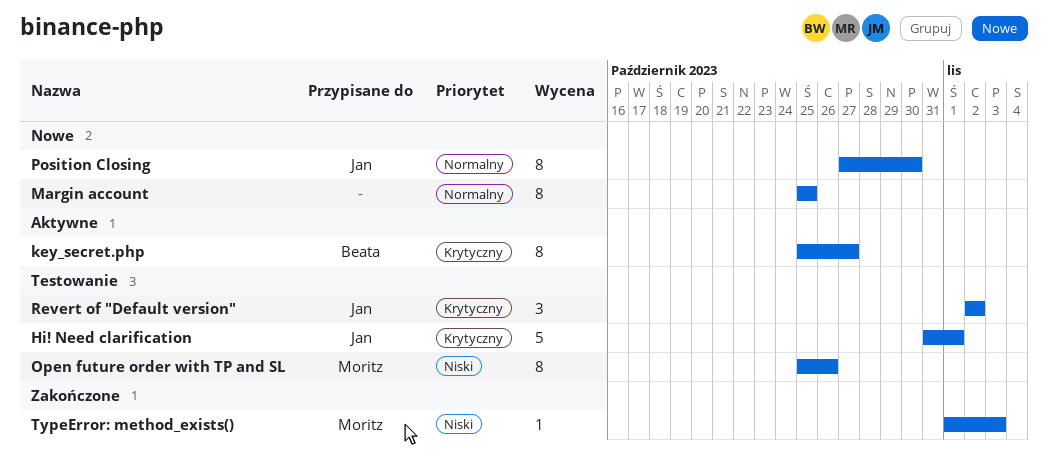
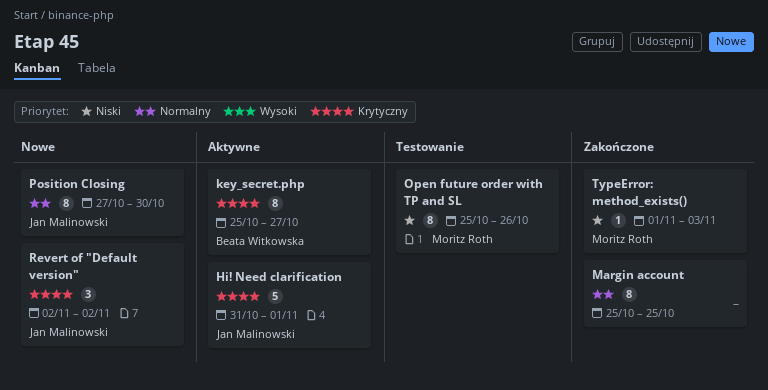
Hi! Need clarification, status: Testowanie -> Aktywne
Margin account, status: Nowe -> Zakończone
Revert of "Default version", status: Testowanie -> Nowe

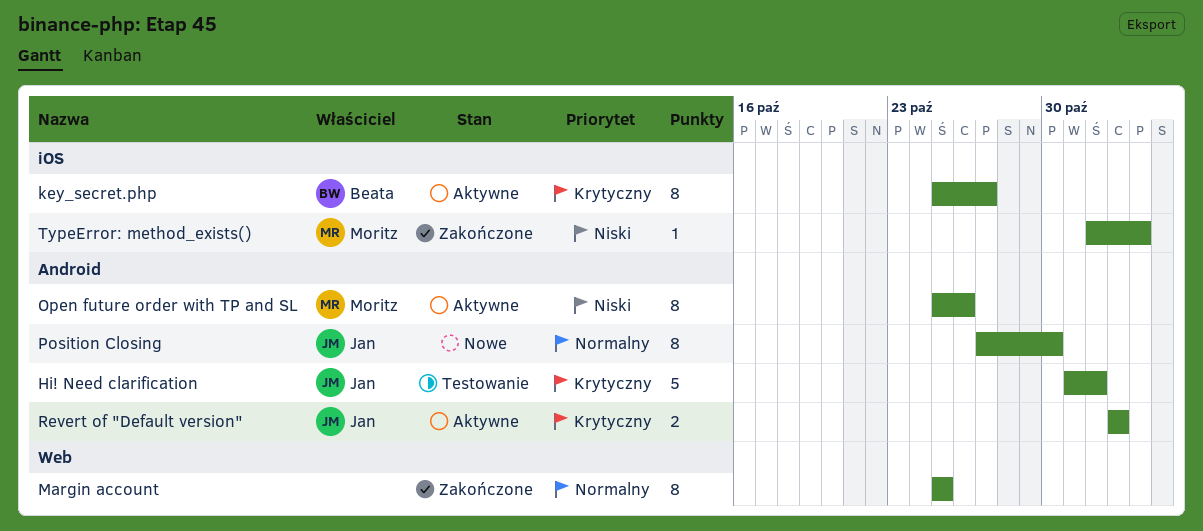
Hi! Need clarification, status: Aktywne -> Testowanie
Open future order with TP and SL, status: Testowanie -> Aktywne
Revert of "Default version", status: Nowe -> Aktywne
Revert of "Default version", estimate: 3 -> 2

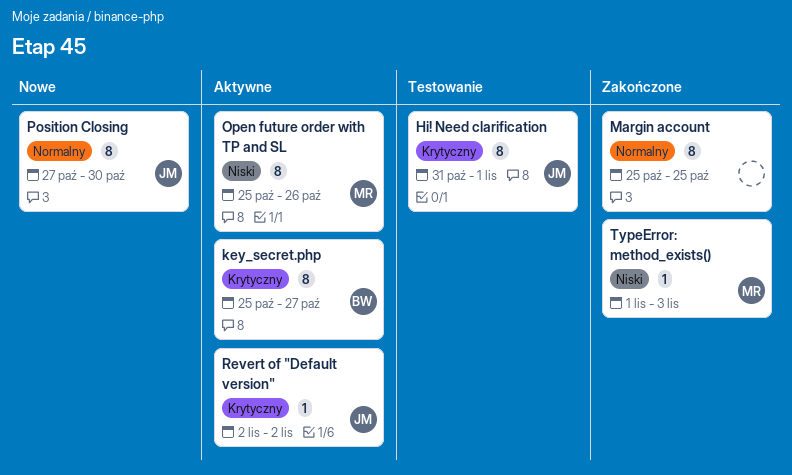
Hi! Need clarification, estimate: 5 -> 8
Revert of "Default version", estimate: 2 -> 1

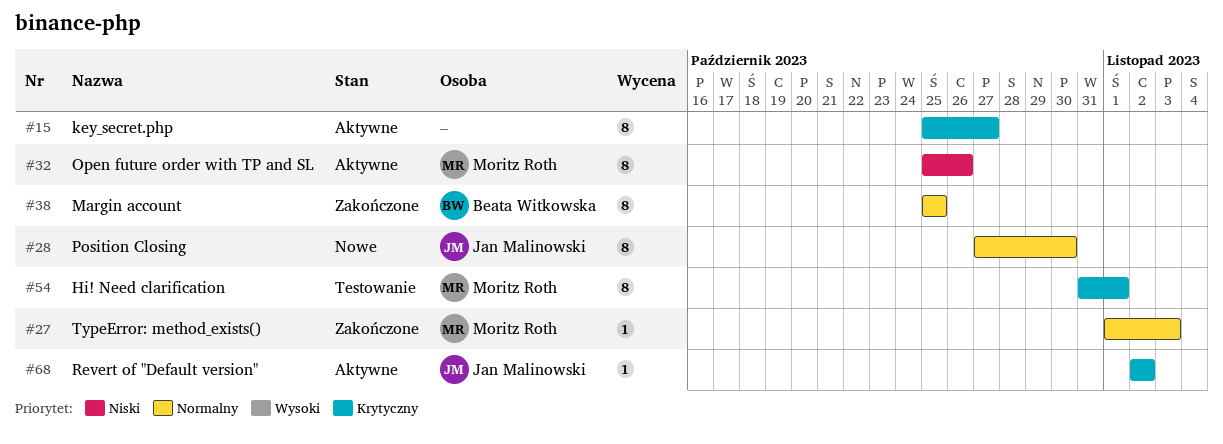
Hi! Need clarification, owner: Jan Malinowski -> Moritz Roth
key_secret.php, owner: Beata Witkowska -> none
Margin account, owner: none -> Beata Witkowska
TypeError: method_exists(), priority: Niski -> Normalny

